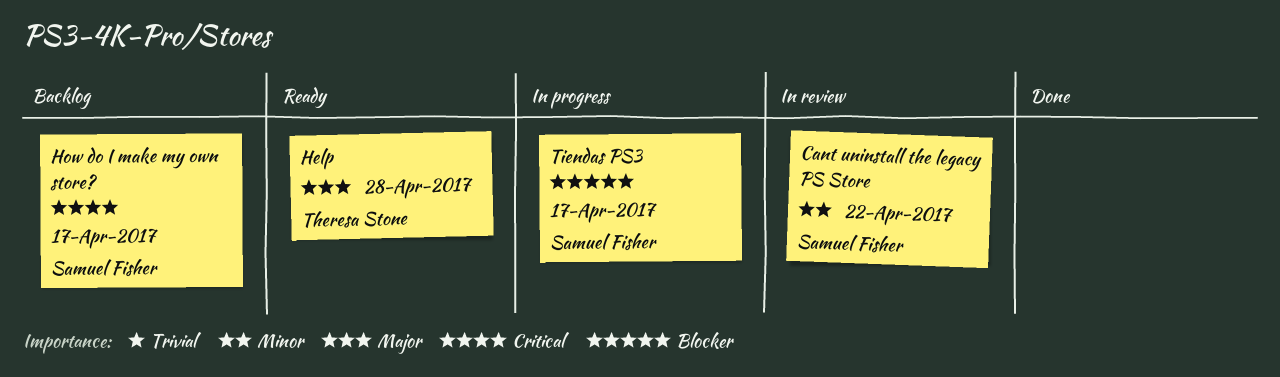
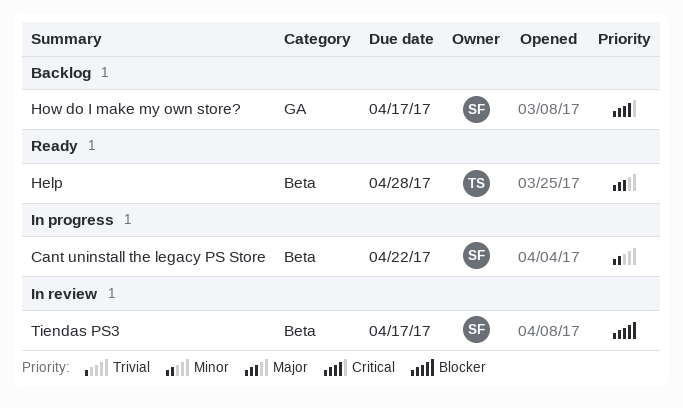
Cant uninstall the legacy PS Store, status: In review -> In progress
Tiendas PS3, status: In progress -> In review

